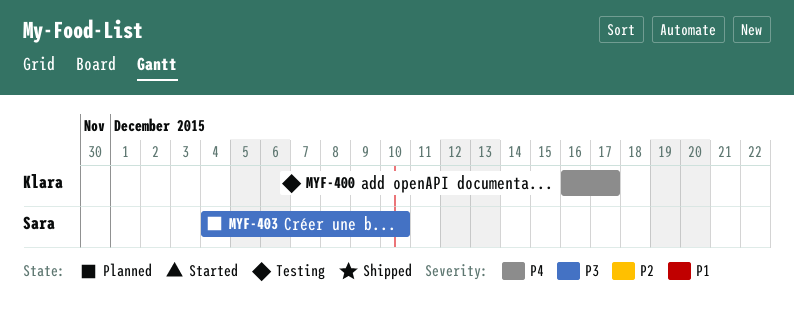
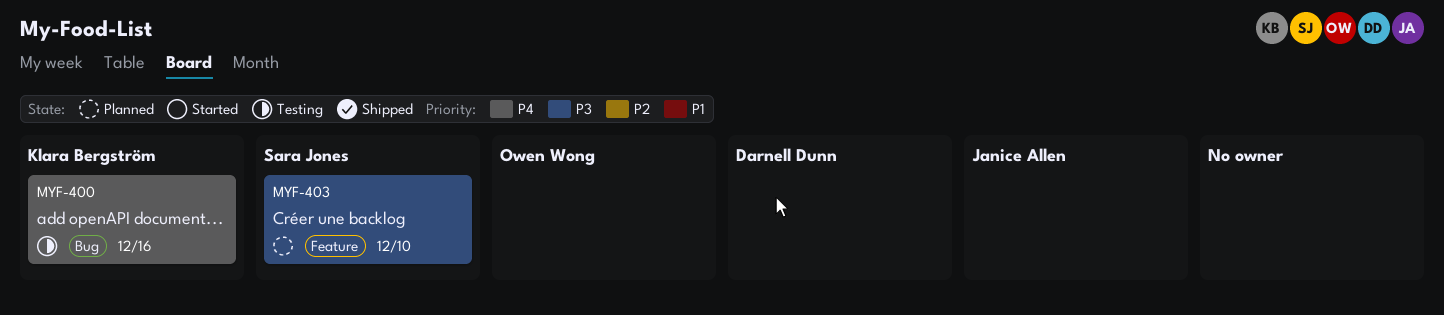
MYF-400, due: Dec 17 -> Dec 16

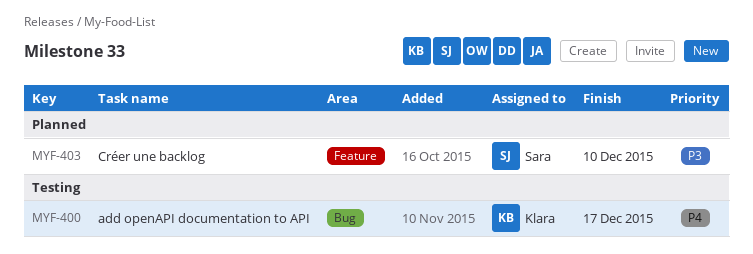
MYF-400, due: Dec 16 -> Dec 17

